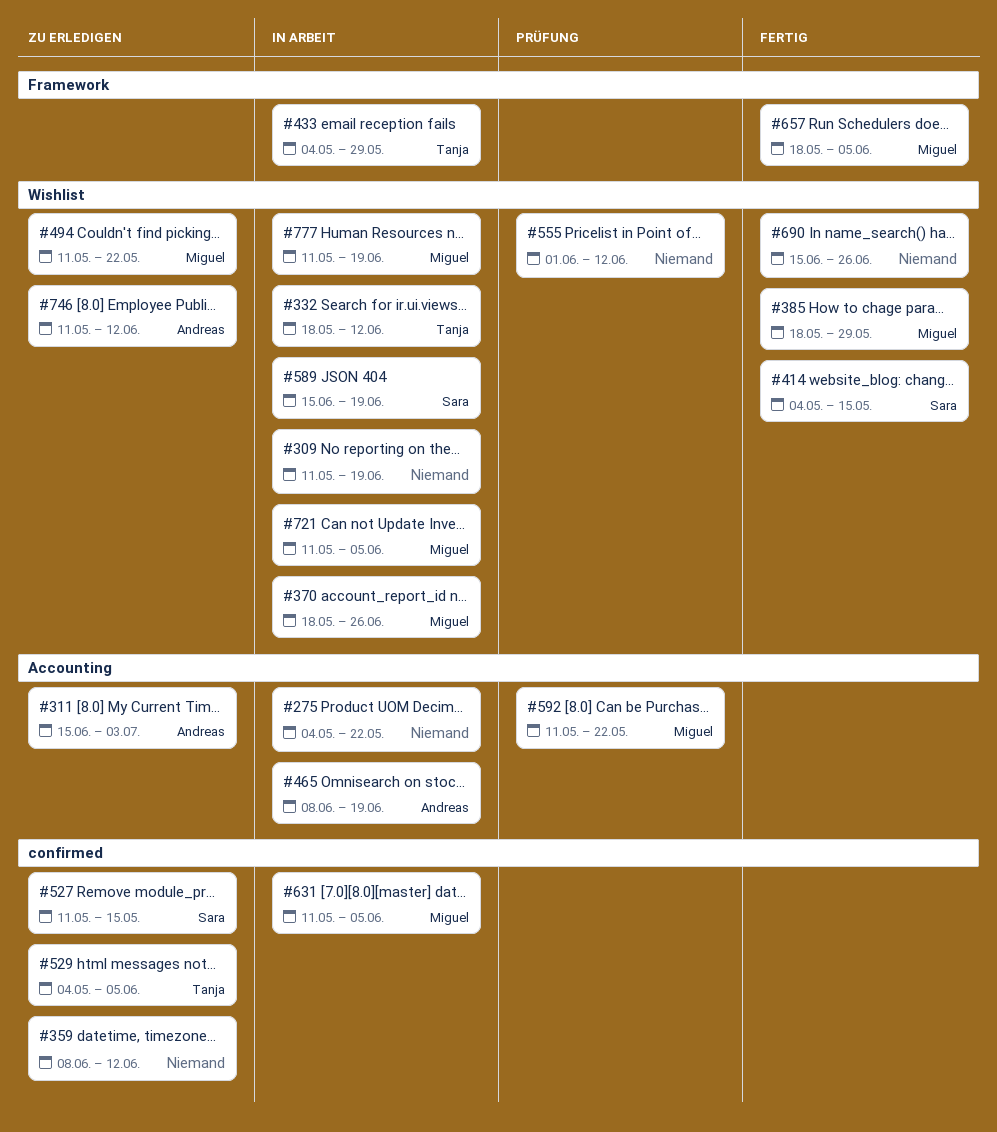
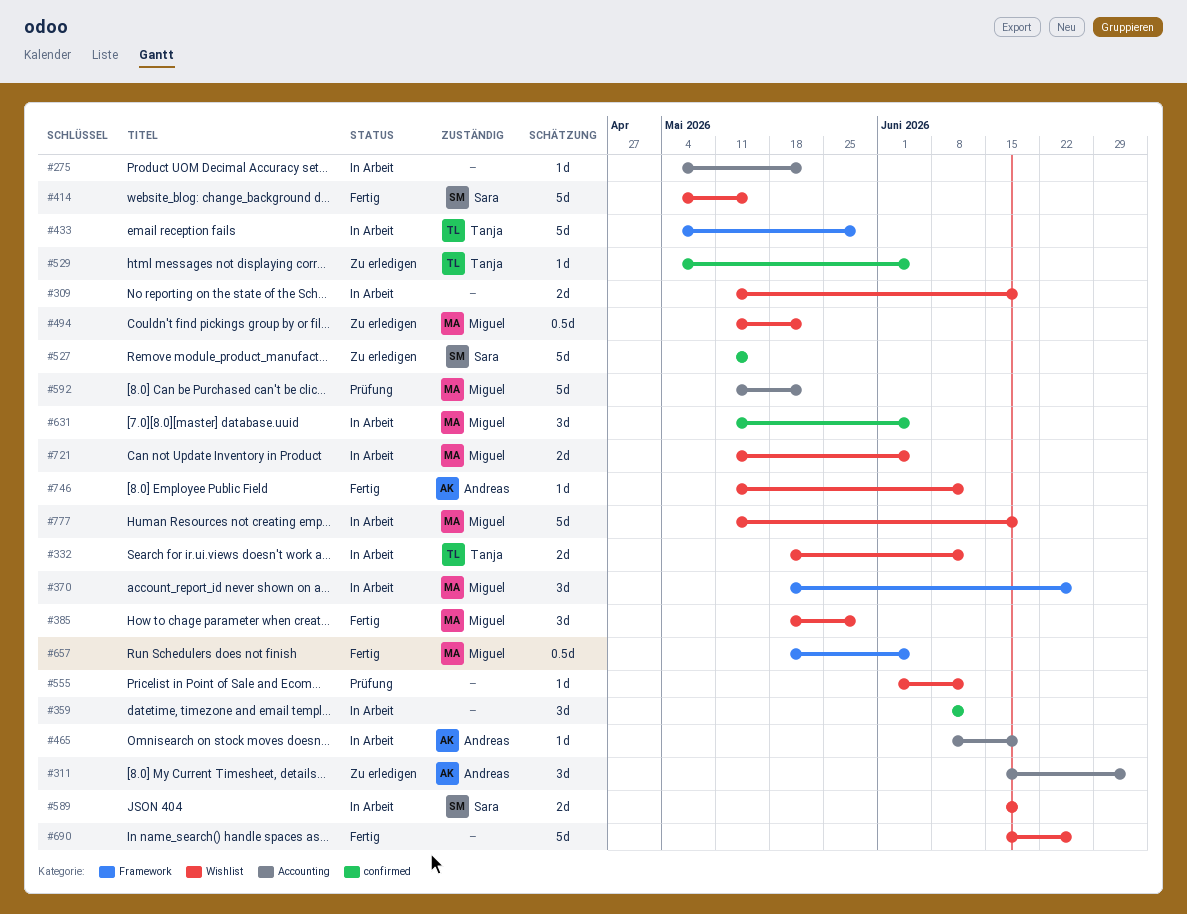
#359, status: Zu erledigen -> In Arbeit
#370, label: Wishlist -> Framework
#746, status: Zu erledigen -> Fertig

